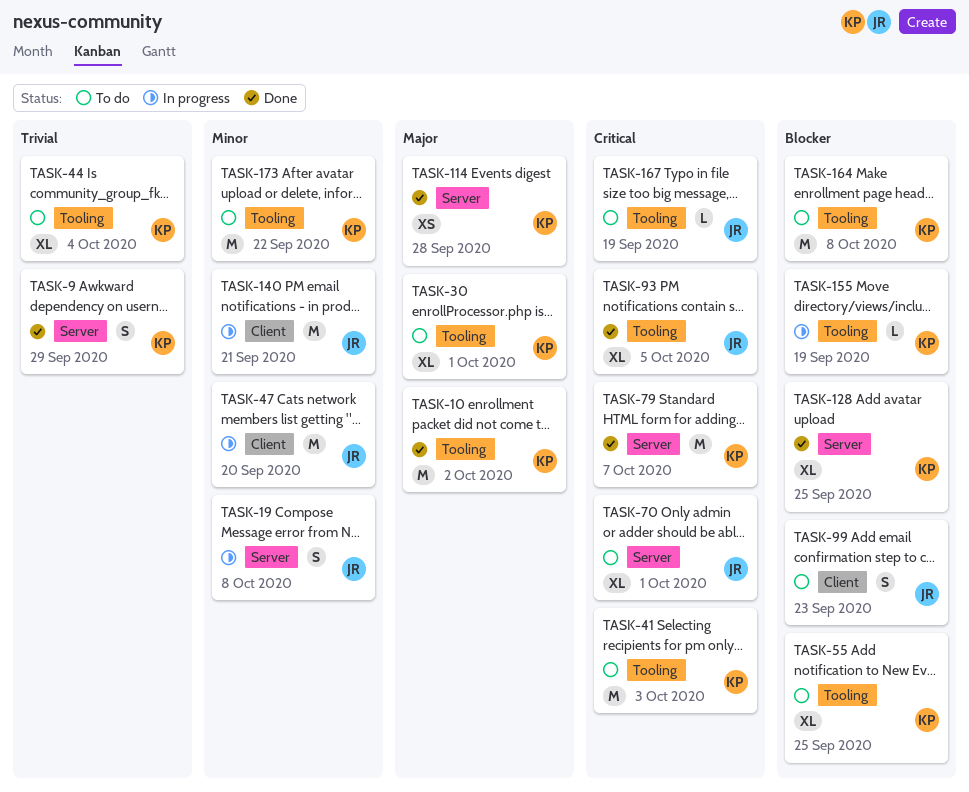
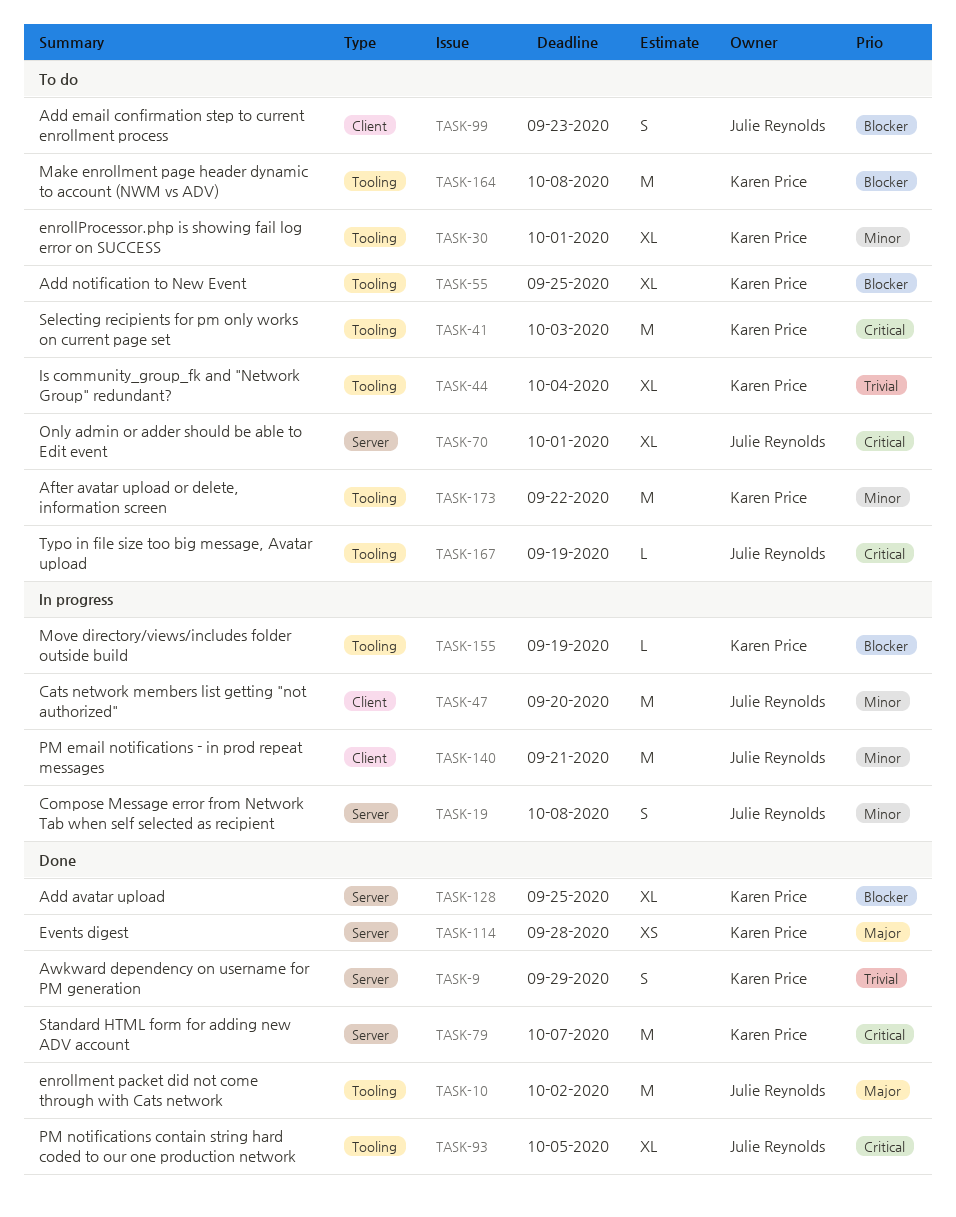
TASK-10, owner: Karen Price -> Julie Reynolds
TASK-30, priority: Major -> Minor

